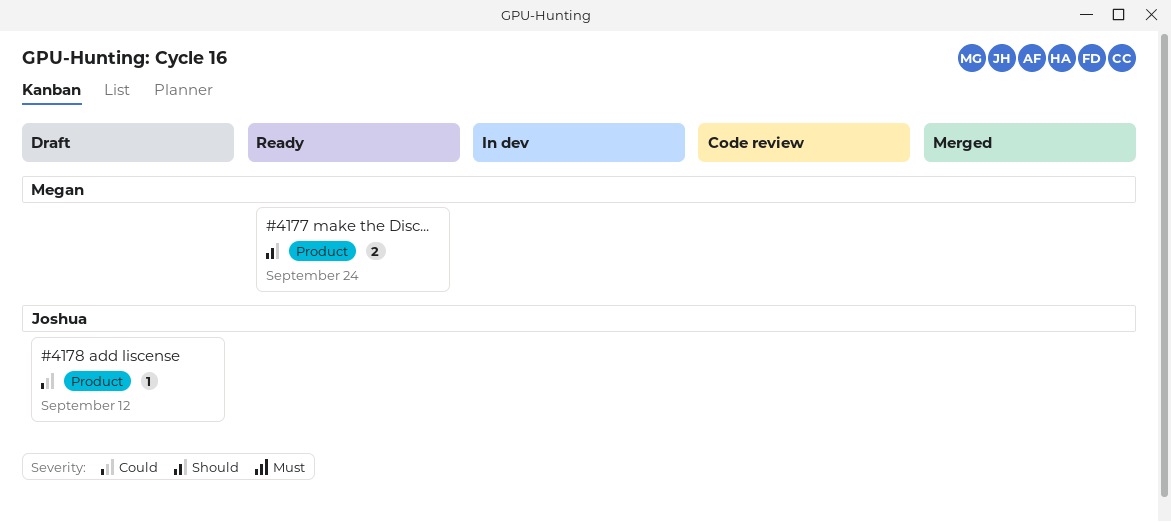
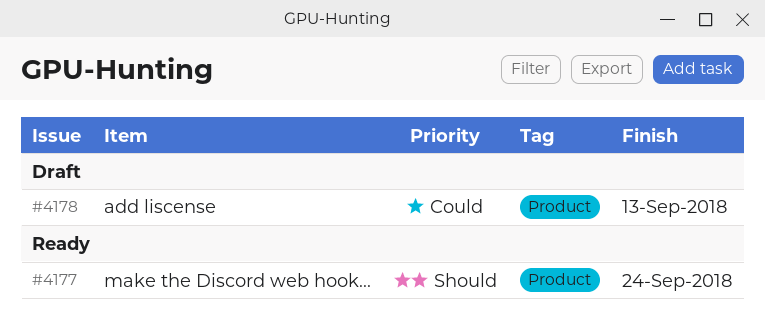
#4178, due: Sep 12 -> Sep 13

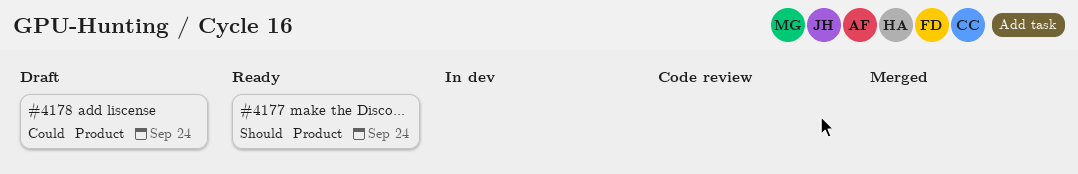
#4178, due: Sep 13 -> Sep 24

